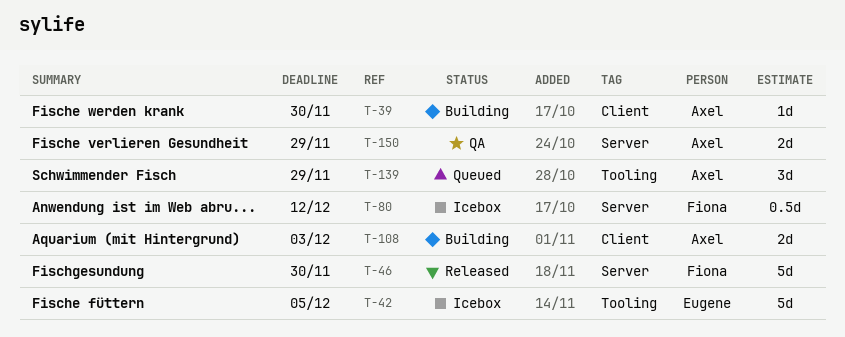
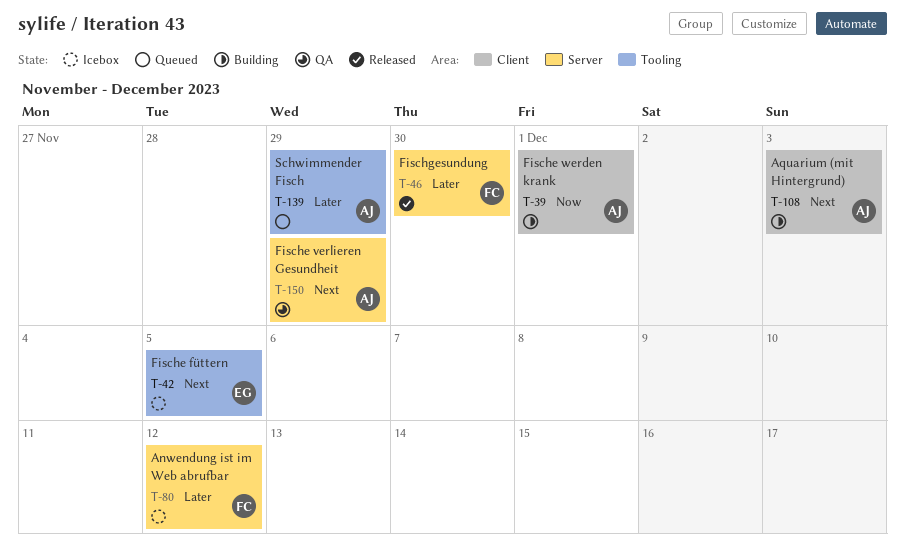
T-39, due: Nov 30 -> Dec 1

